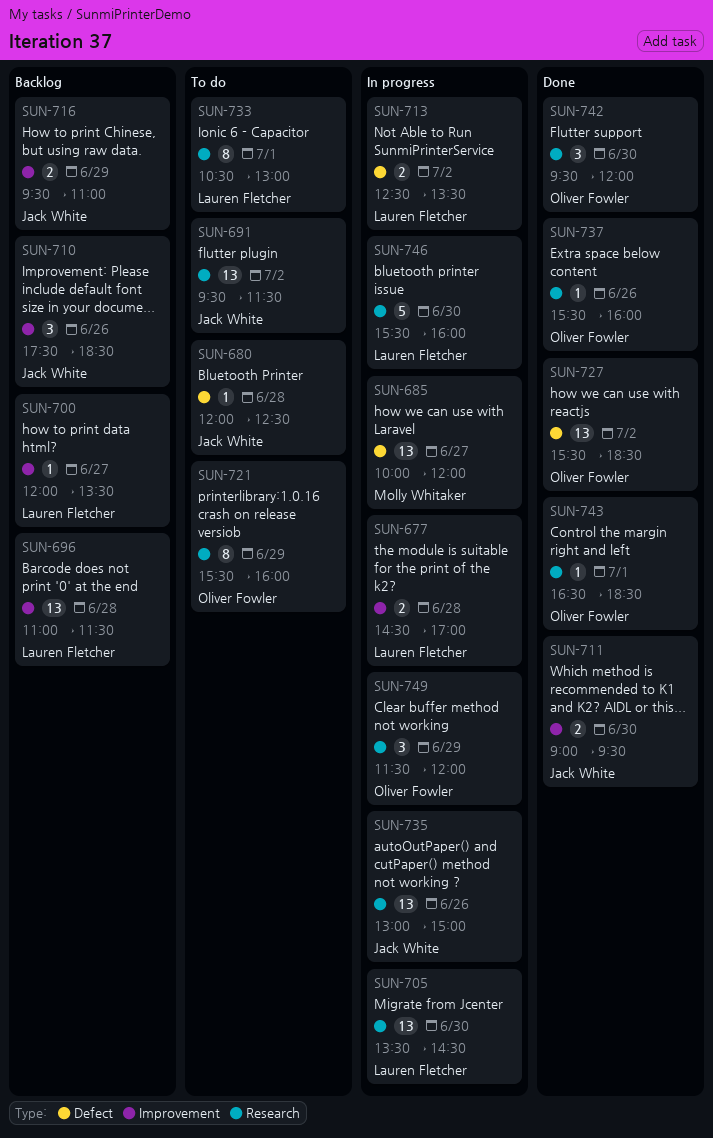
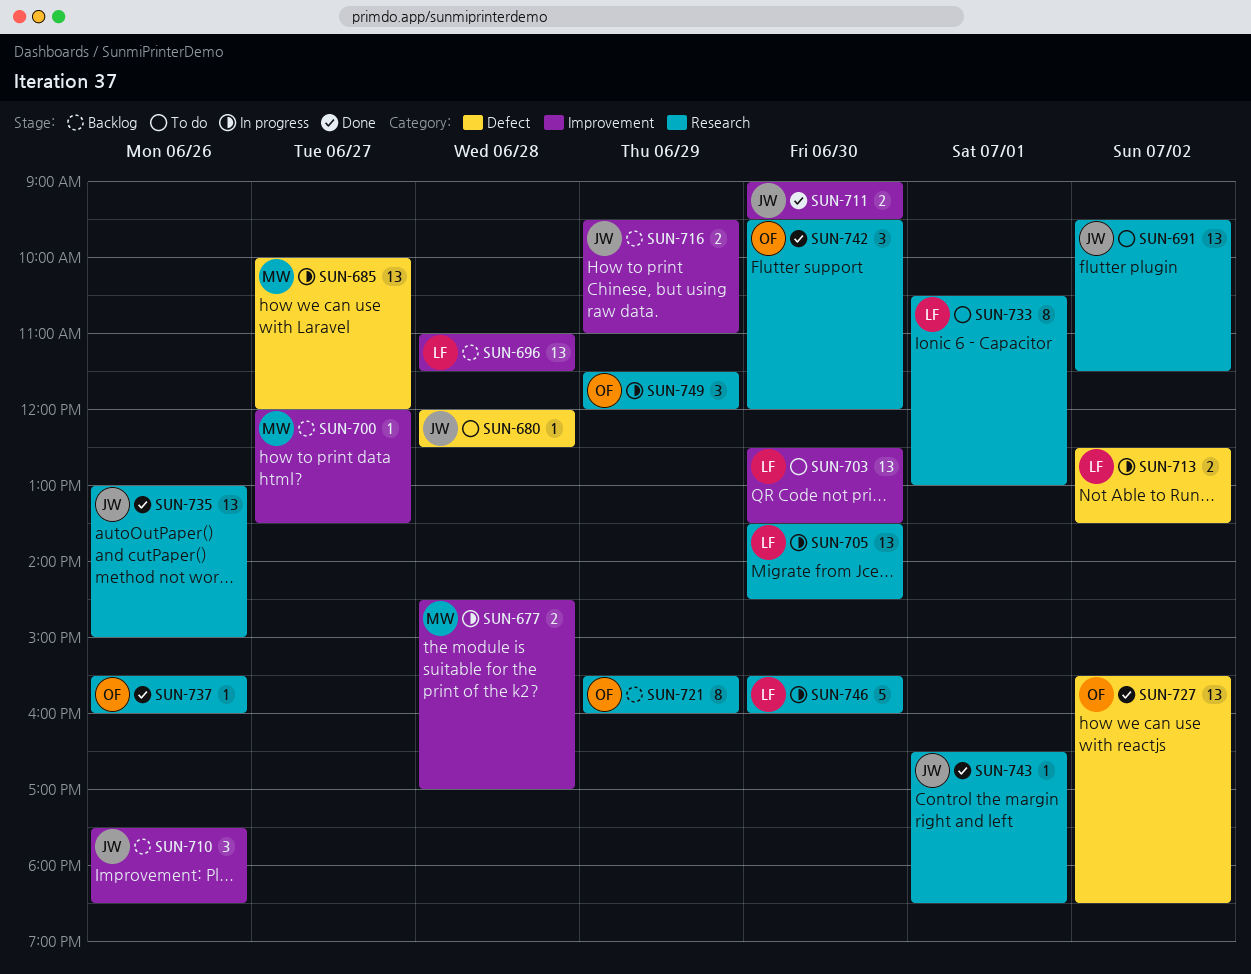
SUN-677, owner: Lauren Fletcher -> Molly Whitaker
SUN-700, owner: Lauren Fletcher -> Molly Whitaker
SUN-703: none -> present
SUN-721, status: To do -> Backlog
SUN-735, status: In progress -> Done
SUN-743, owner: Oliver Fowler -> Jack White

